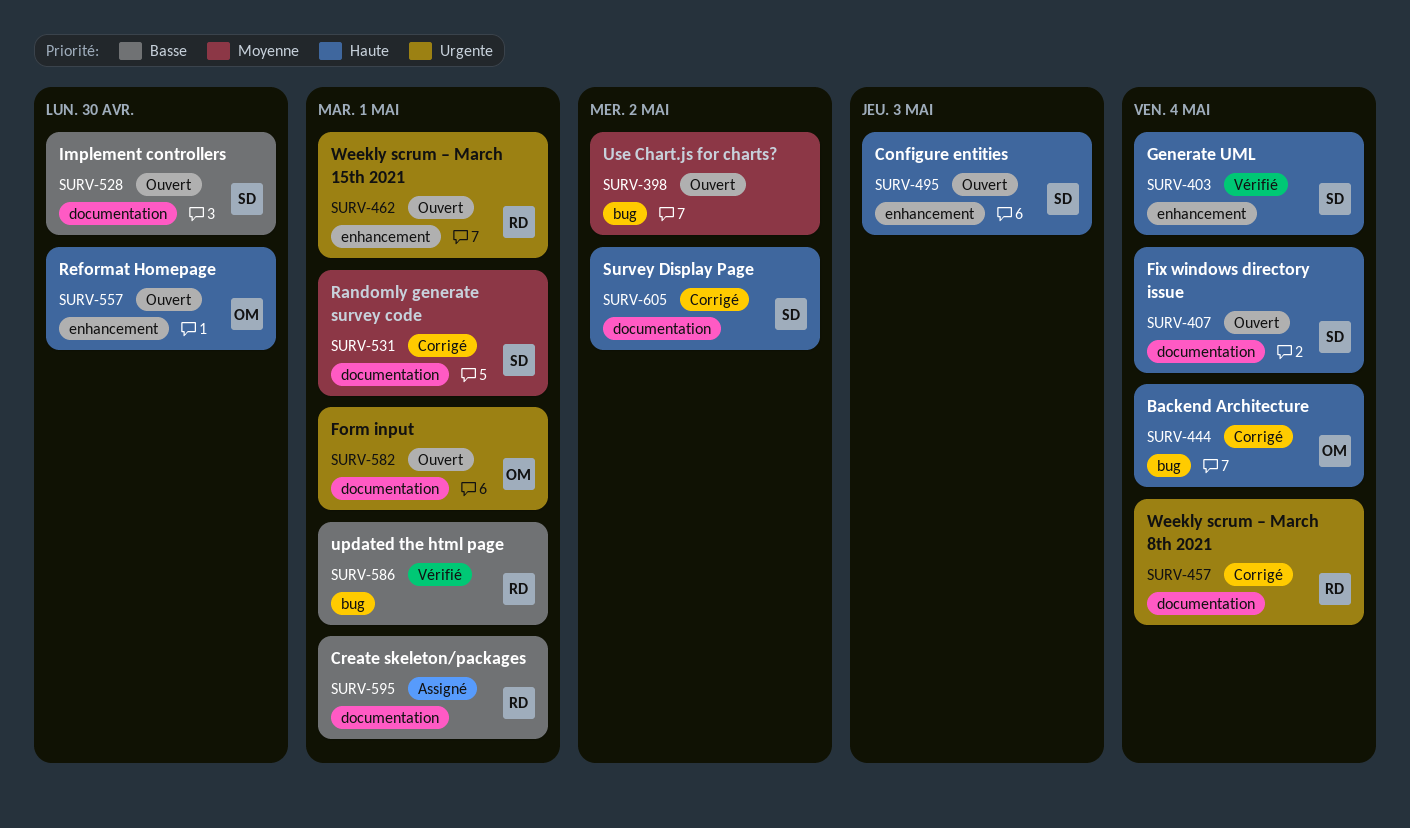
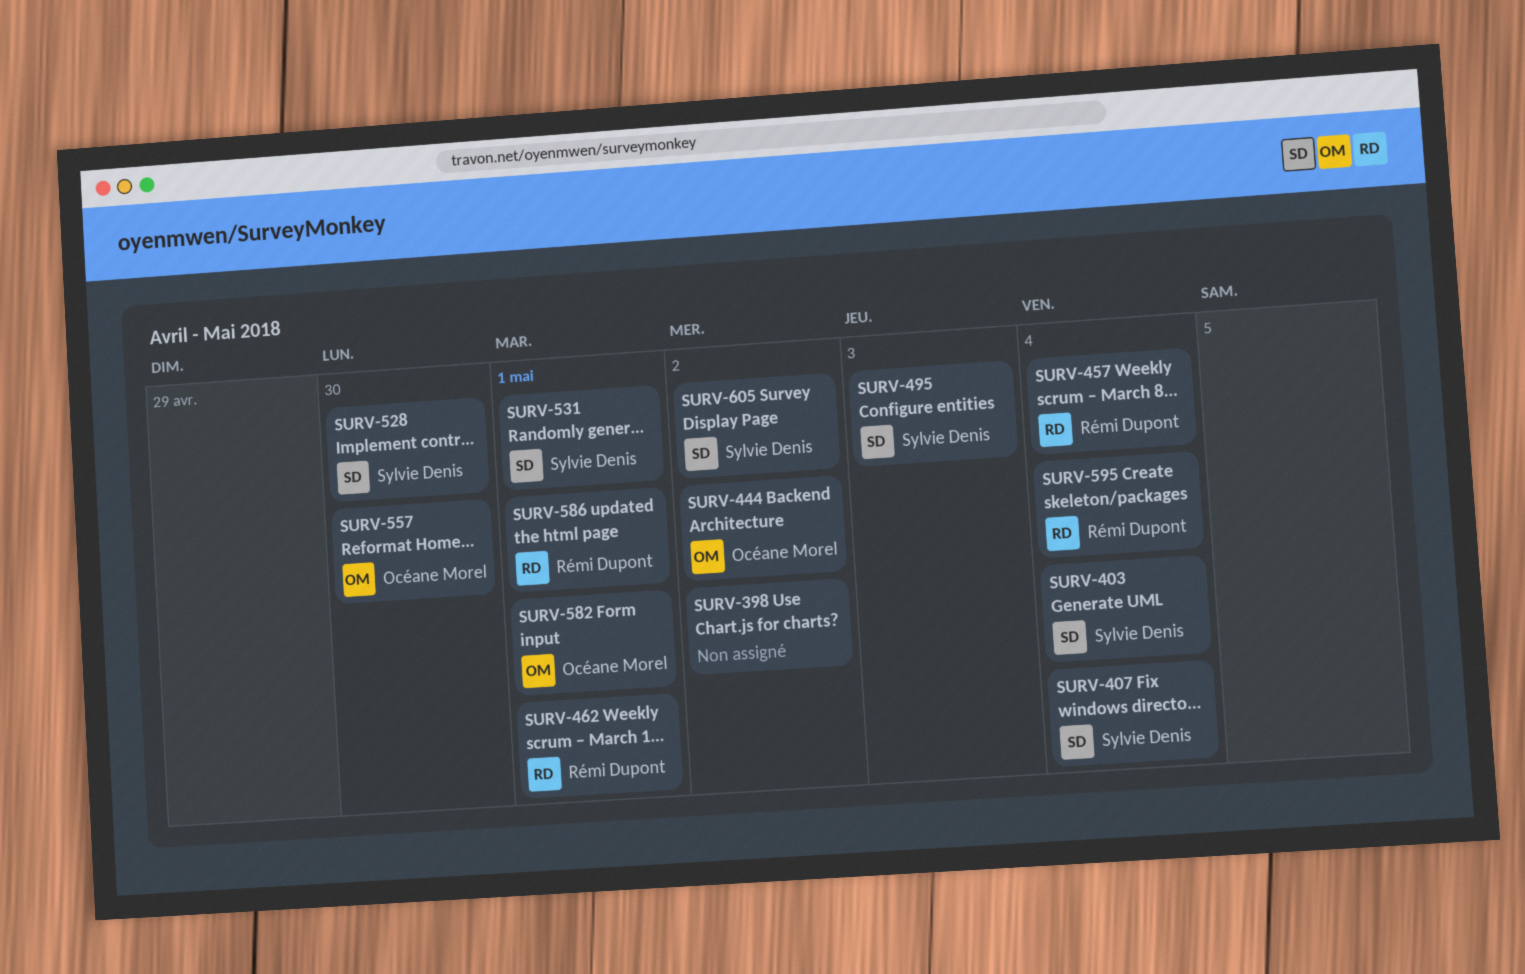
SURV-444, due: May 4 -> May 2
SURV-595, due: May 1 -> May 4

